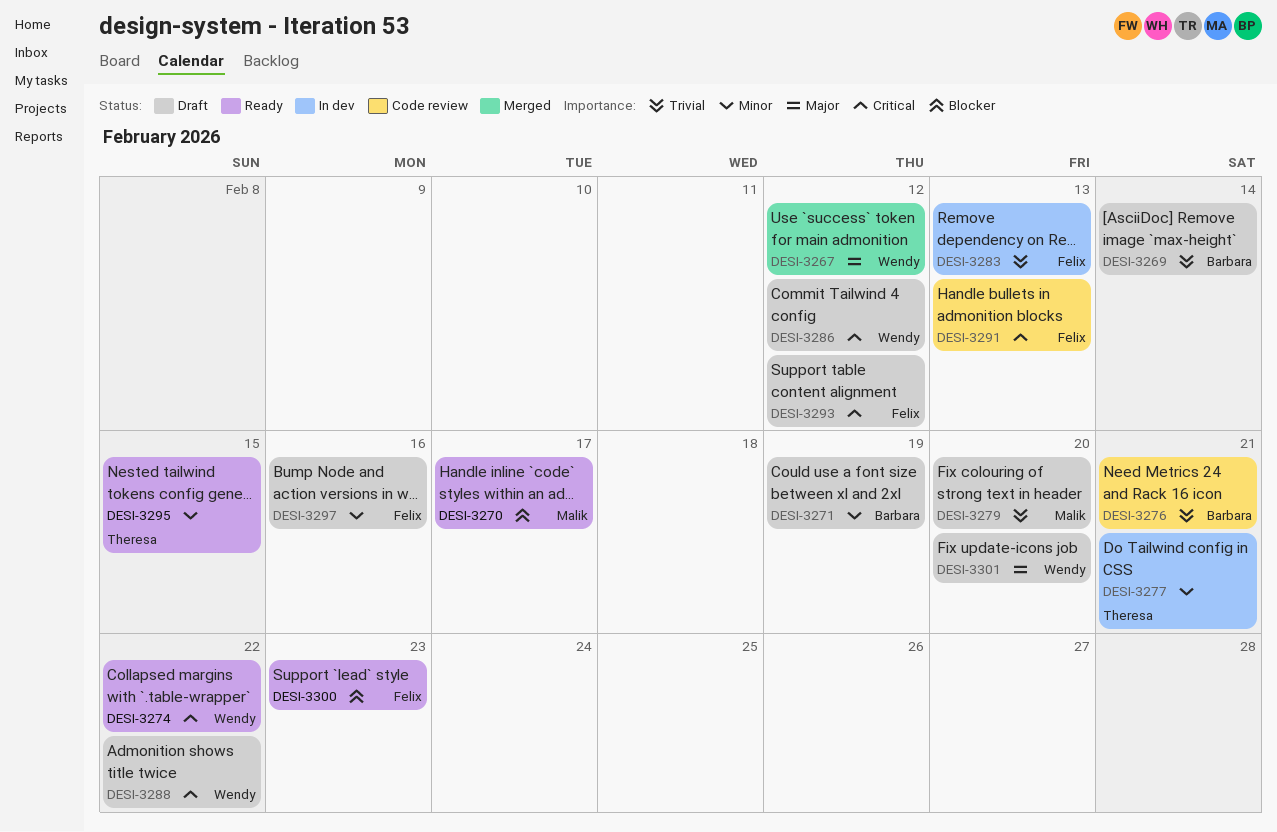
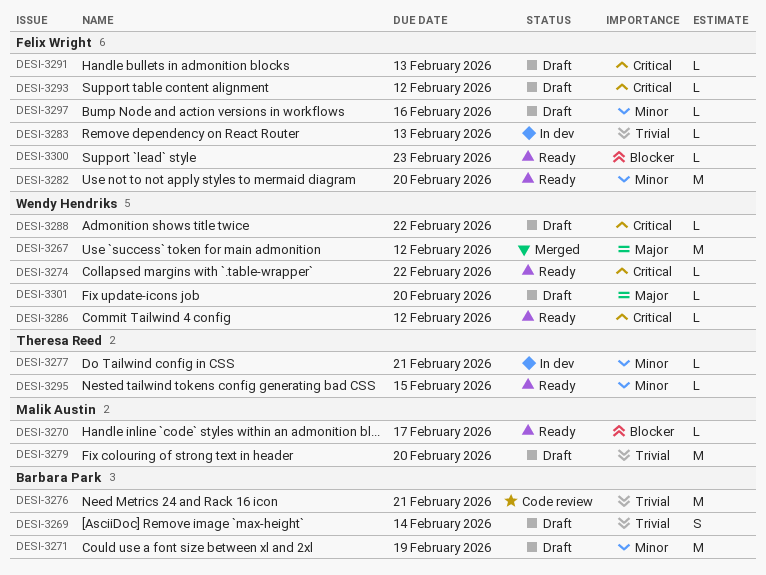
DESI-3282: none -> present
DESI-3286, status: Draft -> Ready
DESI-3291, status: Code review -> Draft

